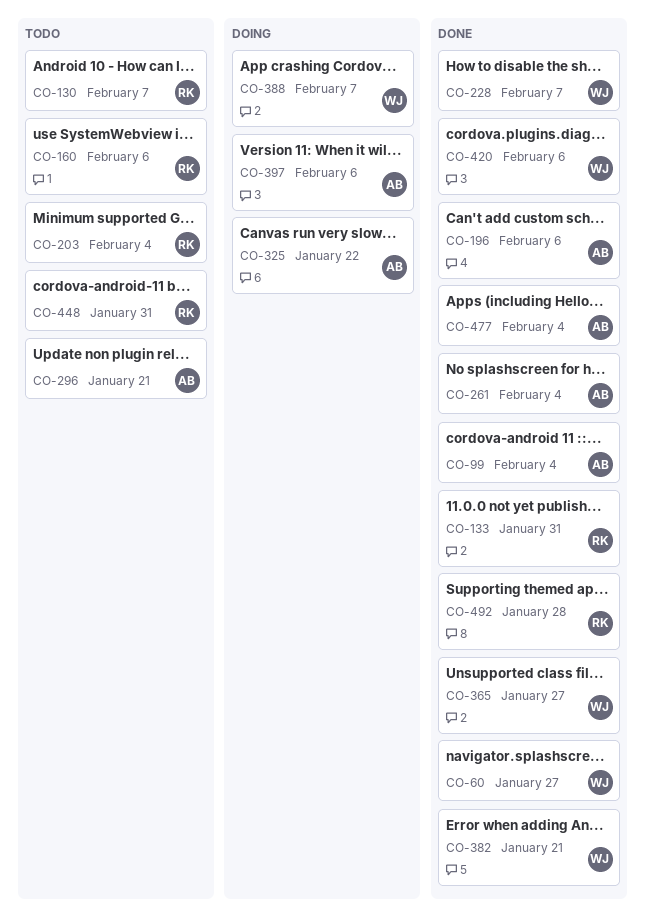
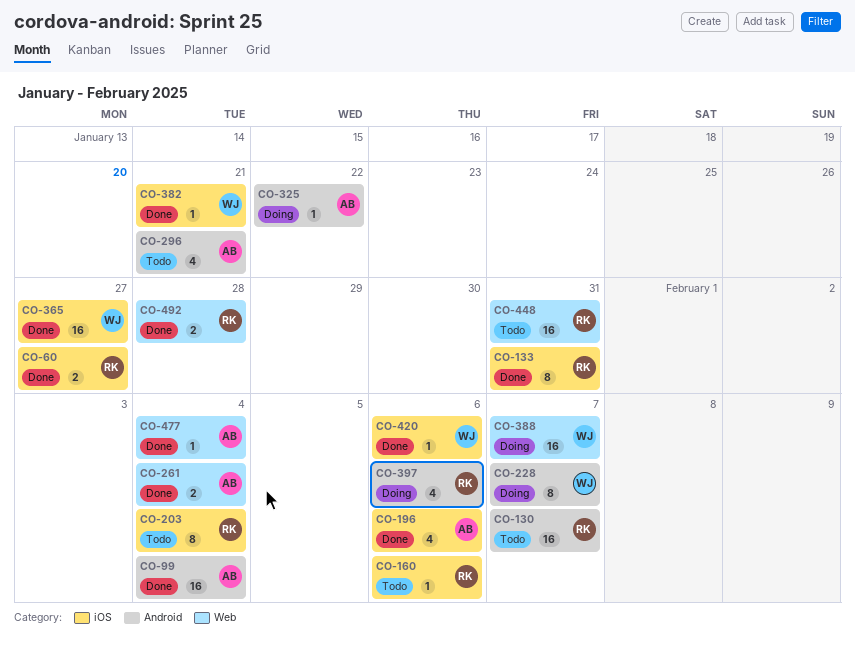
CO-60, owner: WJ -> RK
CO-228, status: Done -> Doing
CO-397, owner: AB -> RK

